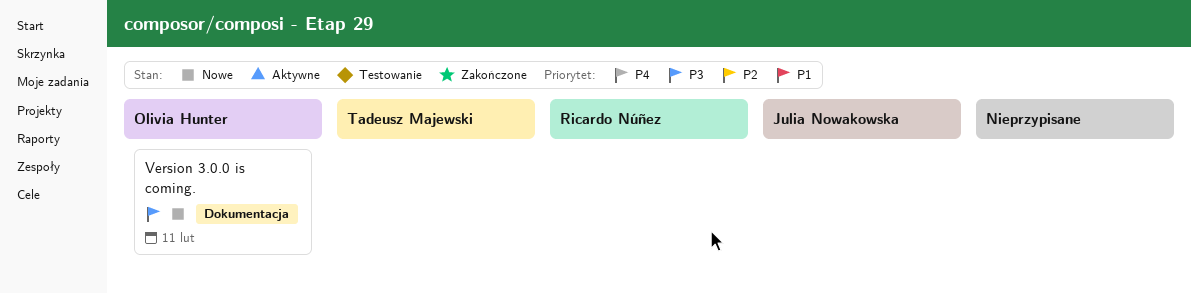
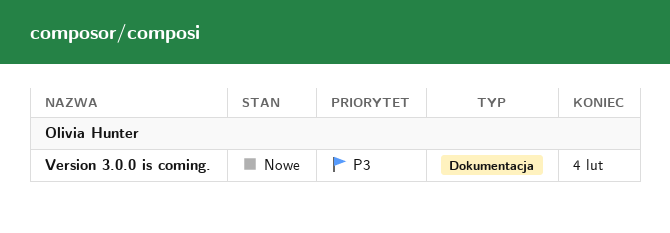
Version 3.0.0 is coming., due: Feb 11 -> Feb 4

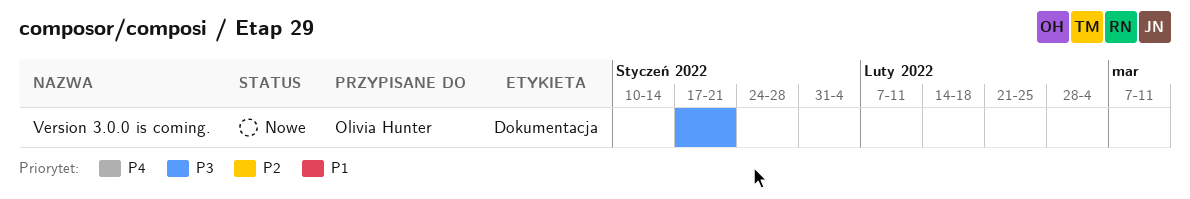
Version 3.0.0 is coming., due: Feb 4 -> Jan 21

